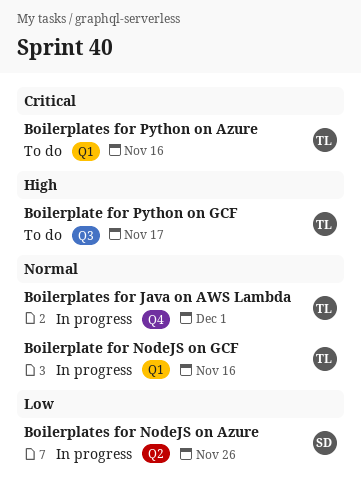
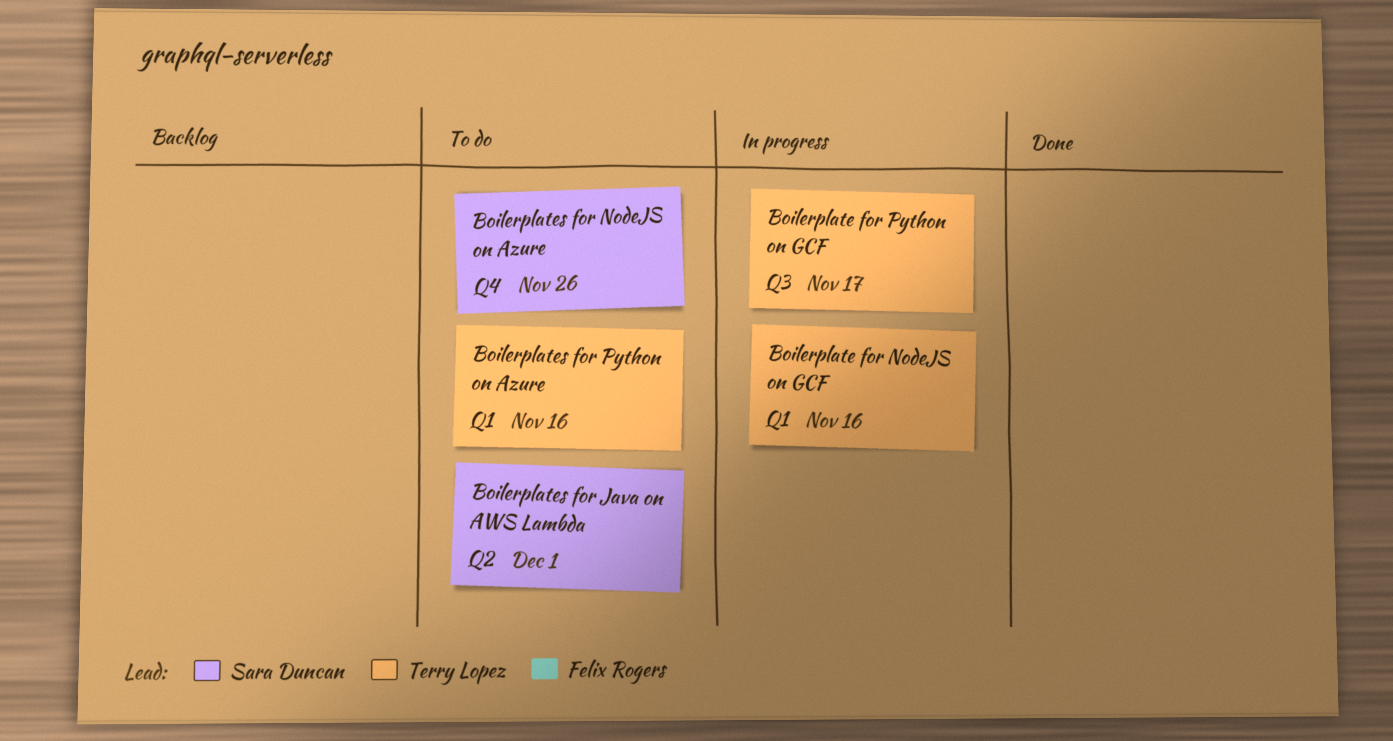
Boilerplate for Python on GCF, status: To do -> In progress
Boilerplates for Java on AWS Lambda, status: In progress -> To do
Boilerplates for Java on AWS Lambda, owner: Terry Lopez -> Sara Duncan
Boilerplates for Java on AWS Lambda, label: Q4 -> Q2
Boilerplates for NodeJS on Azure, status: In progress -> To do
Boilerplates for NodeJS on Azure, label: Q2 -> Q4

